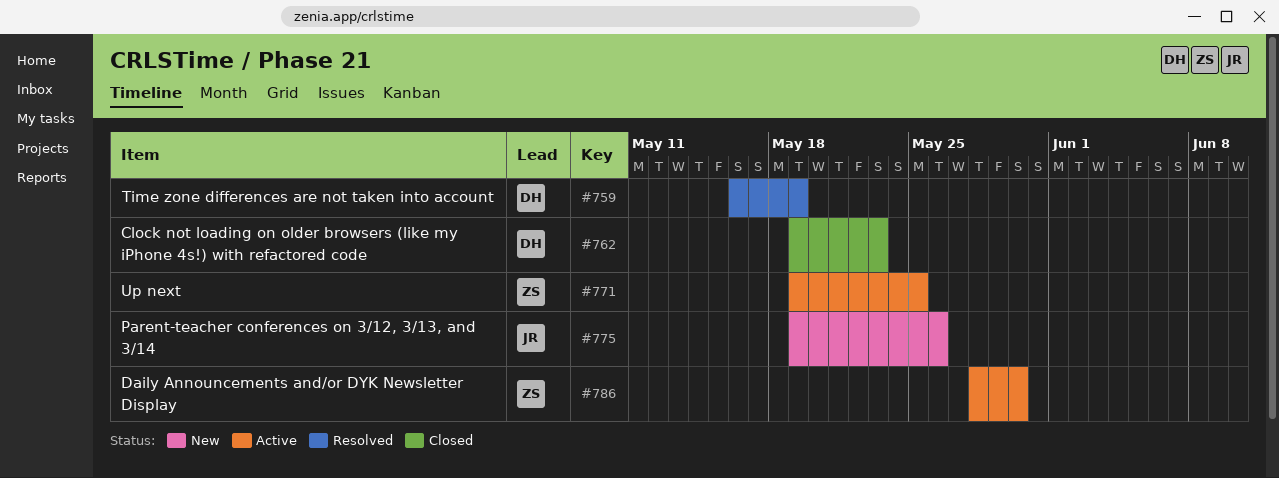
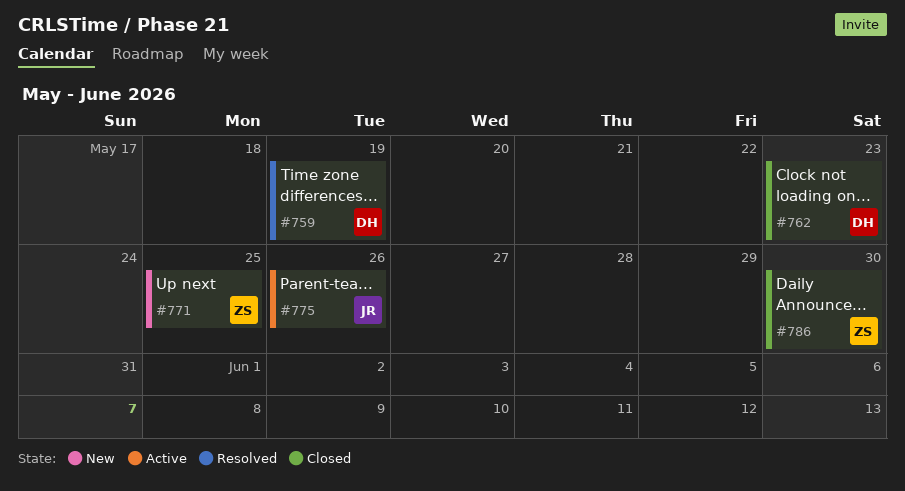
#771, status: Active -> New
#775, status: New -> Active
#786, status: Active -> Closed

